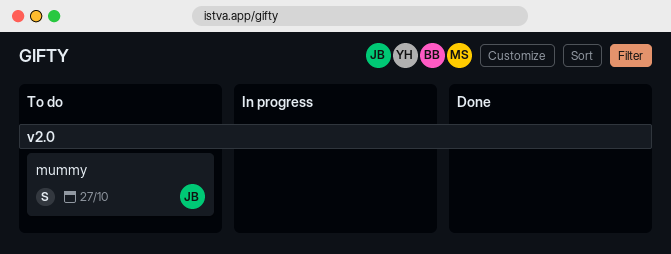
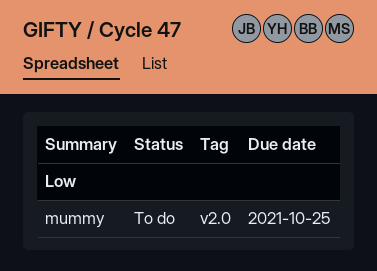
mummy, due: Oct 27 -> Oct 25

